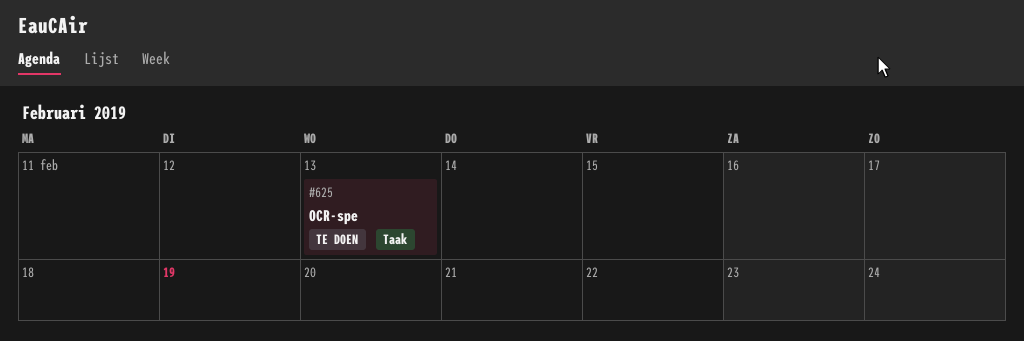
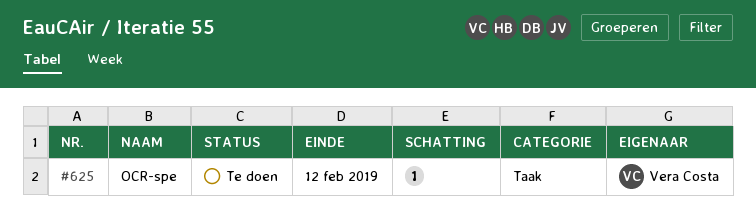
#625, due: Feb 13 -> Feb 12

